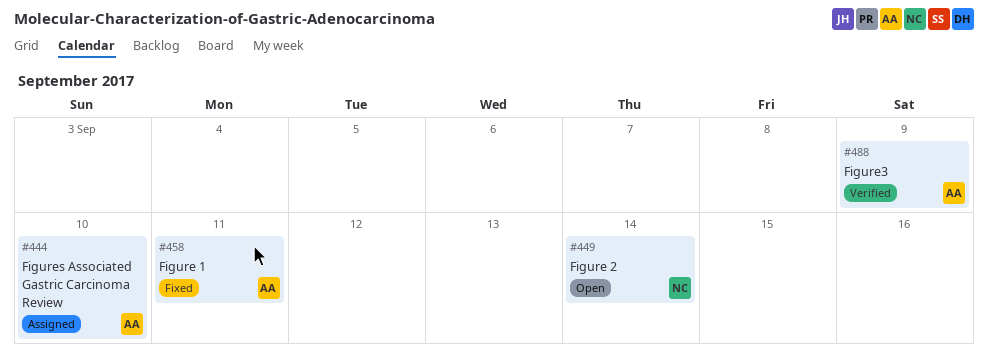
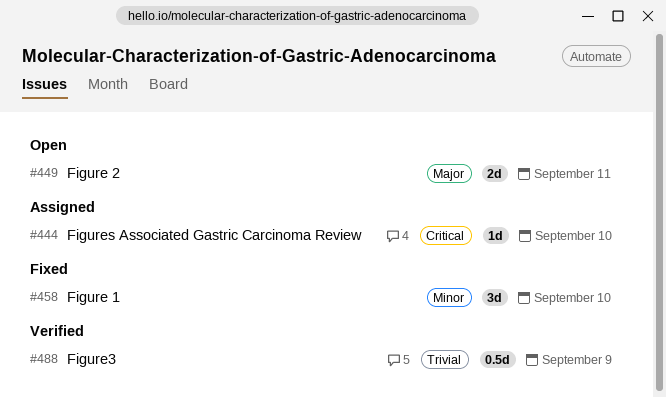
#449, due: Sep 14 -> Sep 11
#458, due: Sep 11 -> Sep 10

